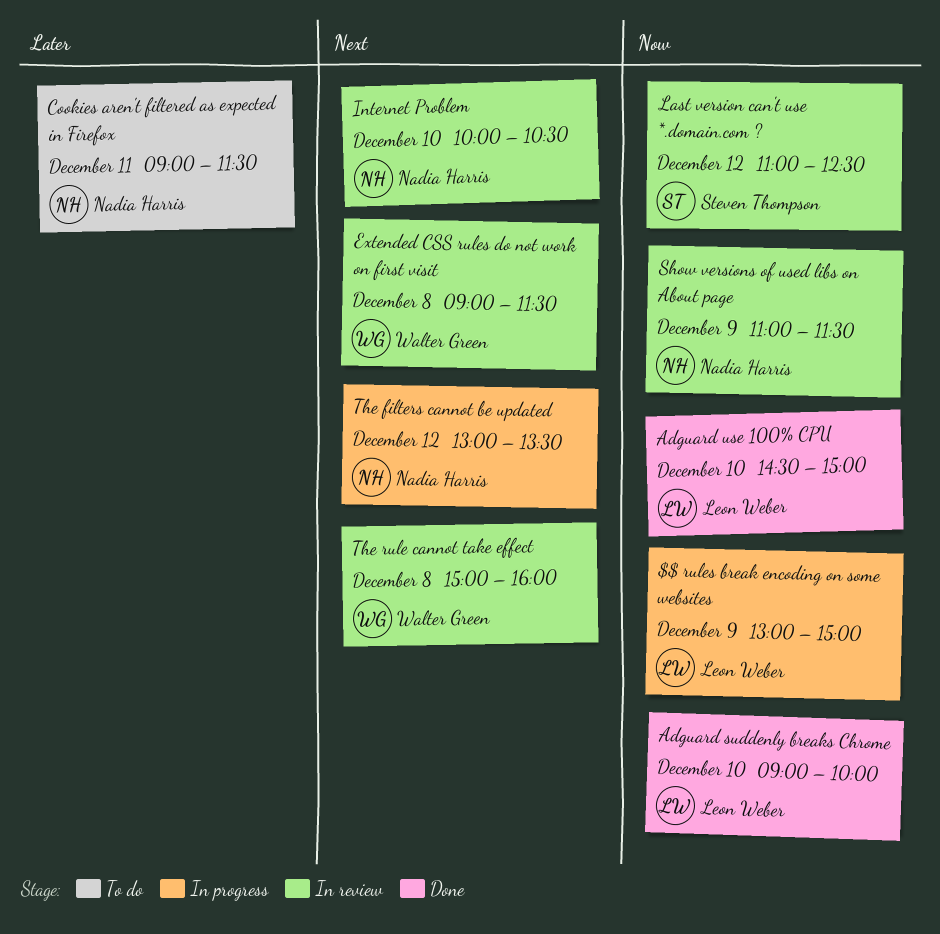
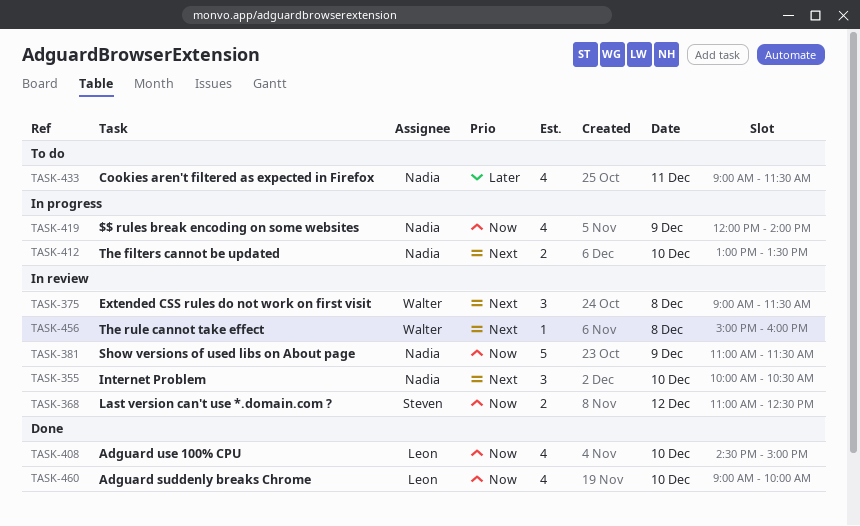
$$ rules break encoding on some websites, owner: Leon Weber -> Nadia Harris
$$ rules break encoding on some websites, begins: 13:00 -> 12:00
$$ rules break encoding on some websites, ends: 15:00 -> 14:00
The filters cannot be updated, day: Dec 12 -> Dec 10

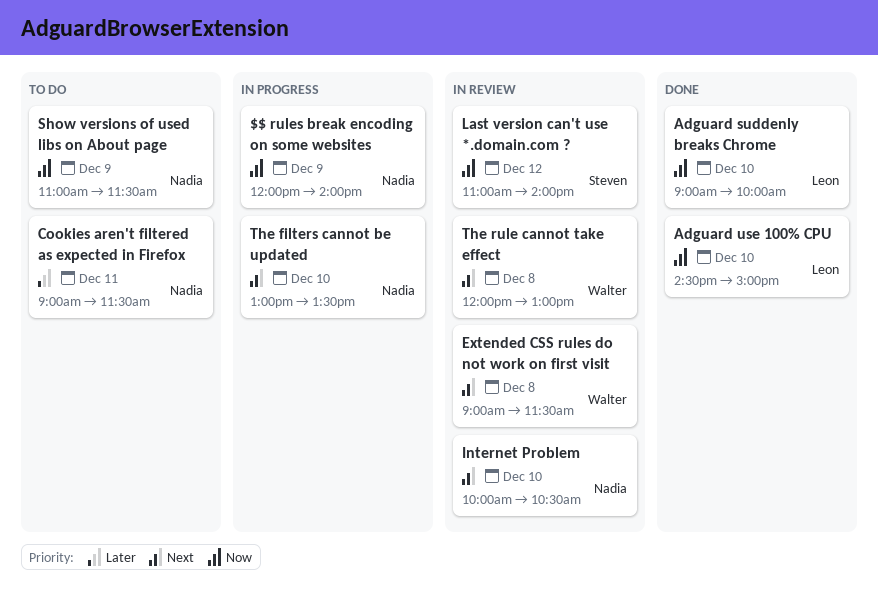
Last version can't use *.domain.com ?, ends: 12:30 -> 14:00
Show versions of used libs on About page, status: In review -> To do
The rule cannot take effect, begins: 15:00 -> 12:00
The rule cannot take effect, ends: 16:00 -> 13:00

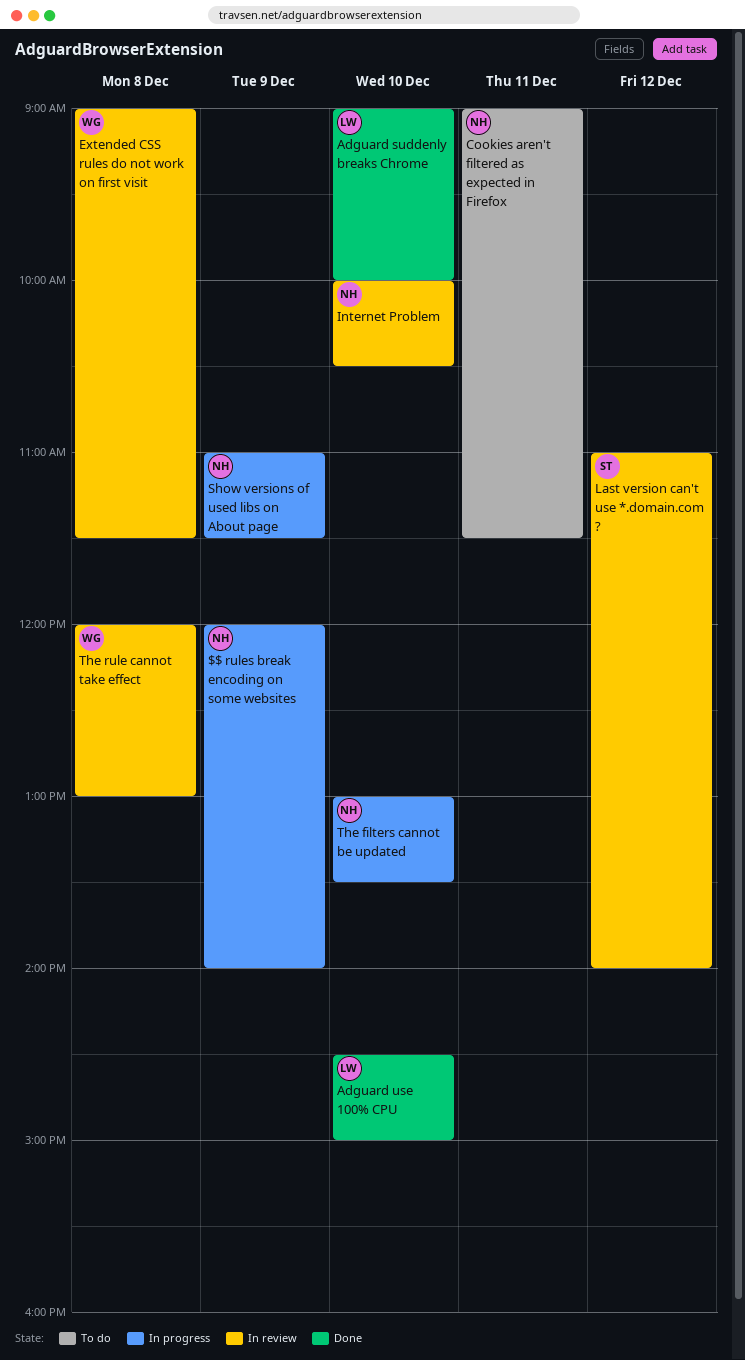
Show versions of used libs on About page, status: To do -> In progress

